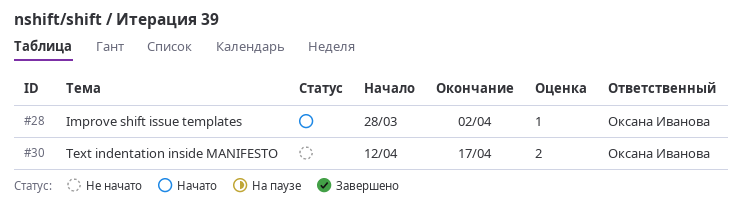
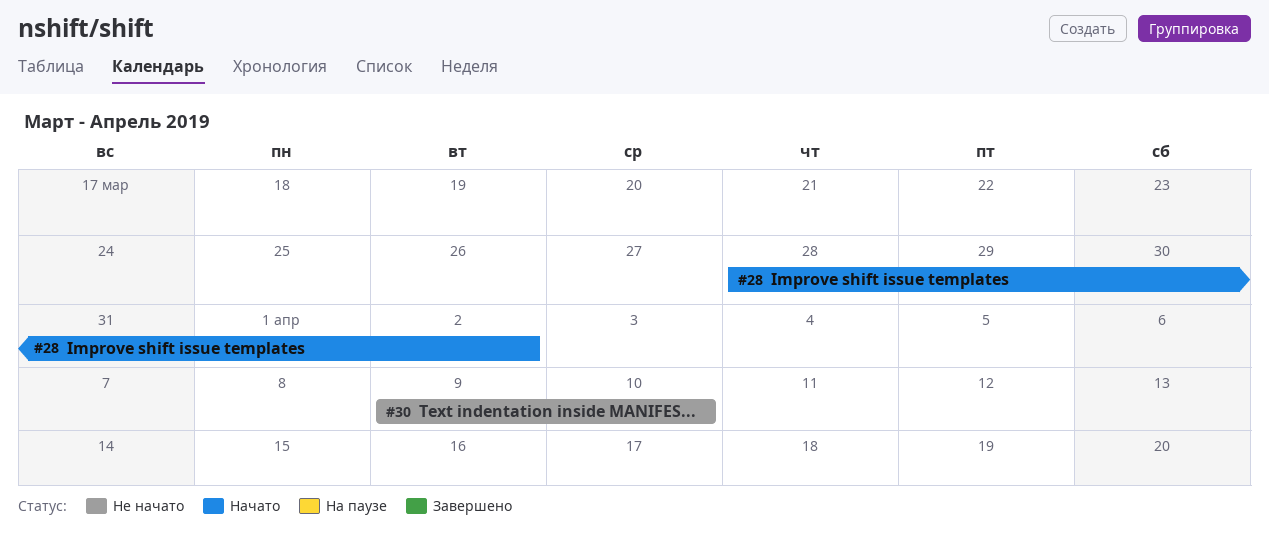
#30, start: Apr 12 -> Apr 9
#30, due: Apr 17 -> Apr 10

